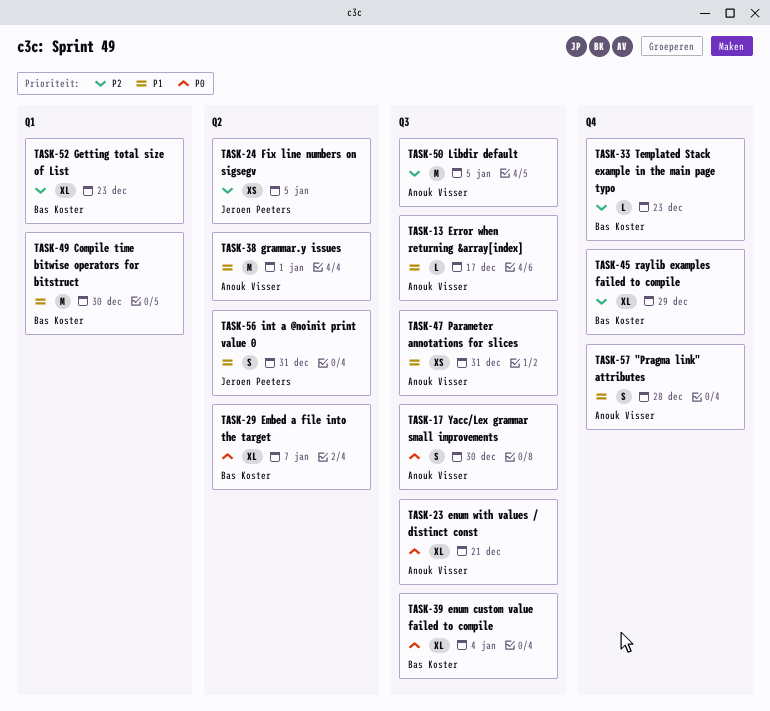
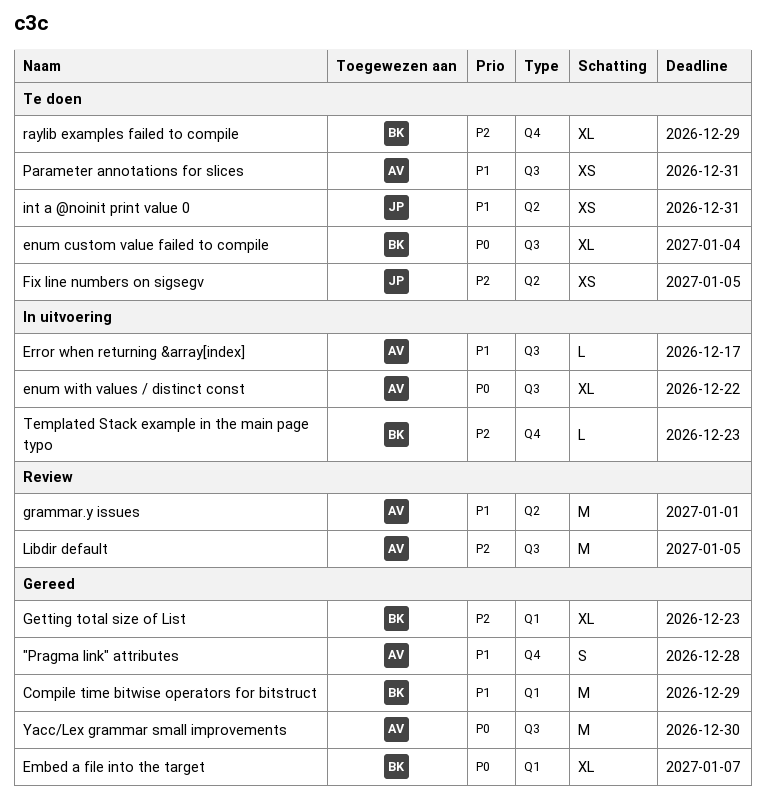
Compile time bitwise operators for bitstruct, due: Dec 30 -> Dec 29
Embed a file into the target, label: Q2 -> Q1
enum with values / distinct const, due: Dec 21 -> Dec 22
int a @noinit print value 0, estimate: S -> XS
Yacc/Lex grammar small improvements, estimate: S -> M

